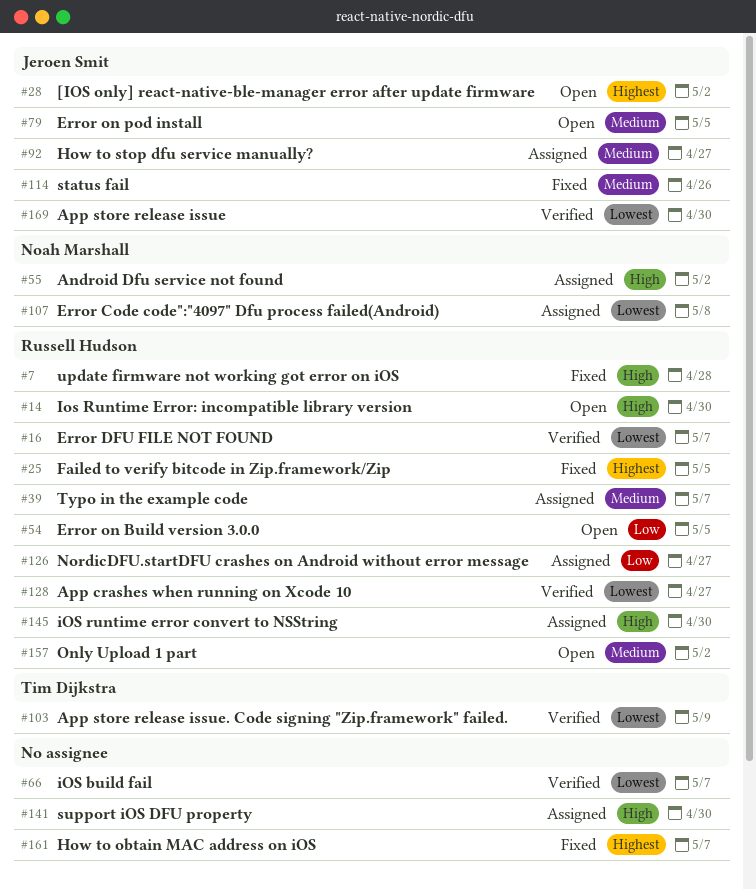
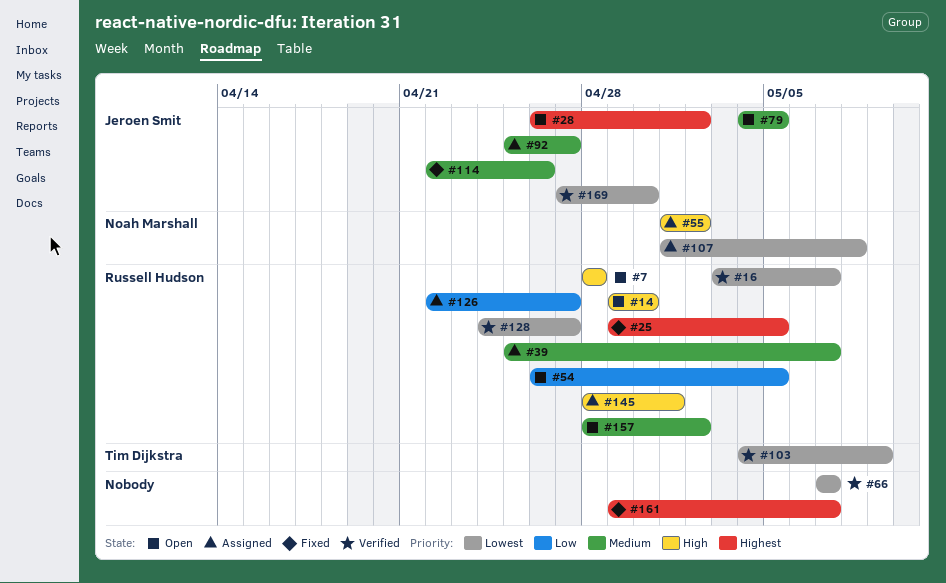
#7, status: Fixed -> Open
#141: present -> none
#145, due: Apr 30 -> May 1

